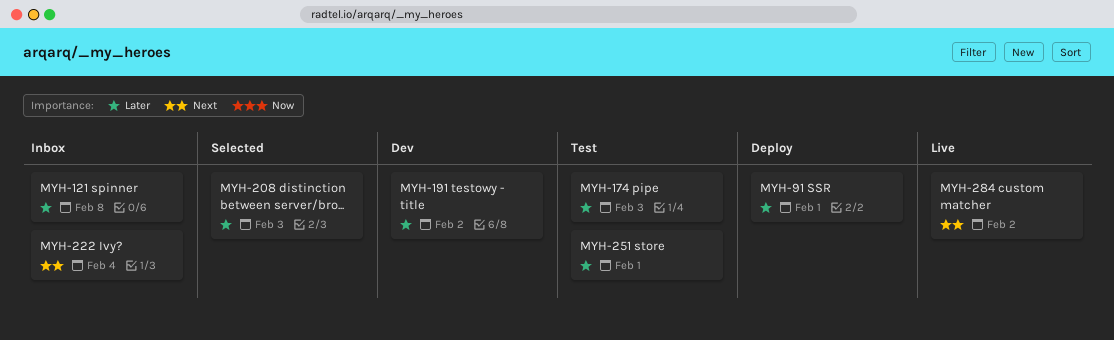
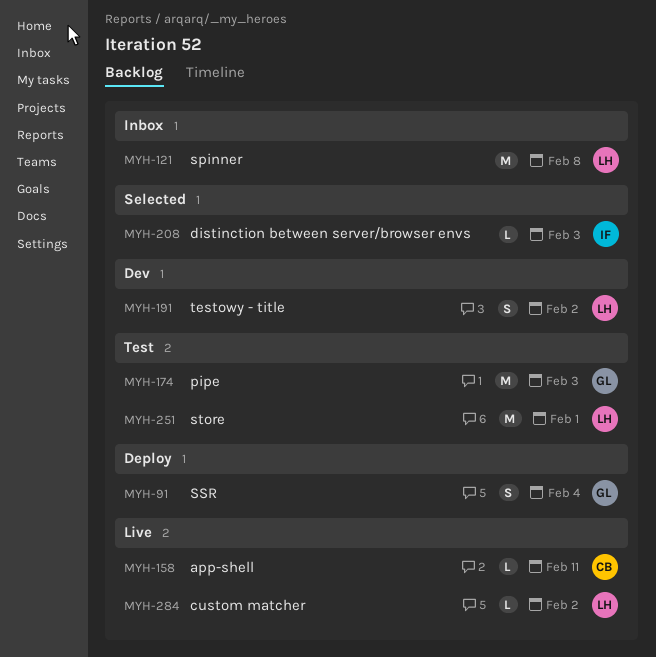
MYH-91, due: Feb 1 -> Feb 4
MYH-158: none -> present
MYH-222: present -> none

